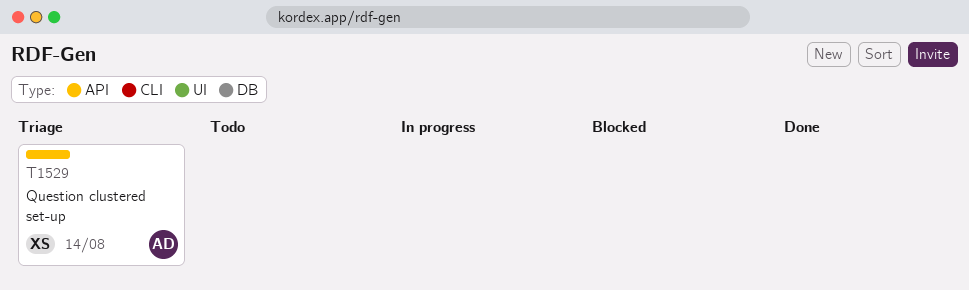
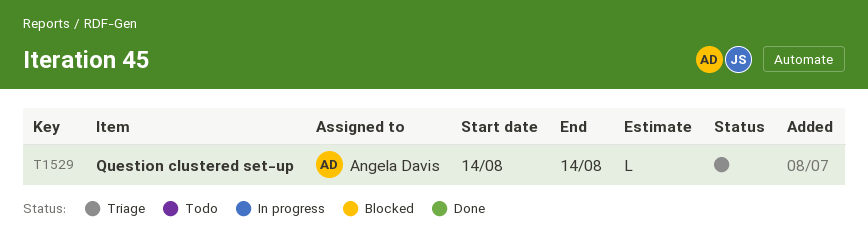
T1529, estimate: XS -> L

